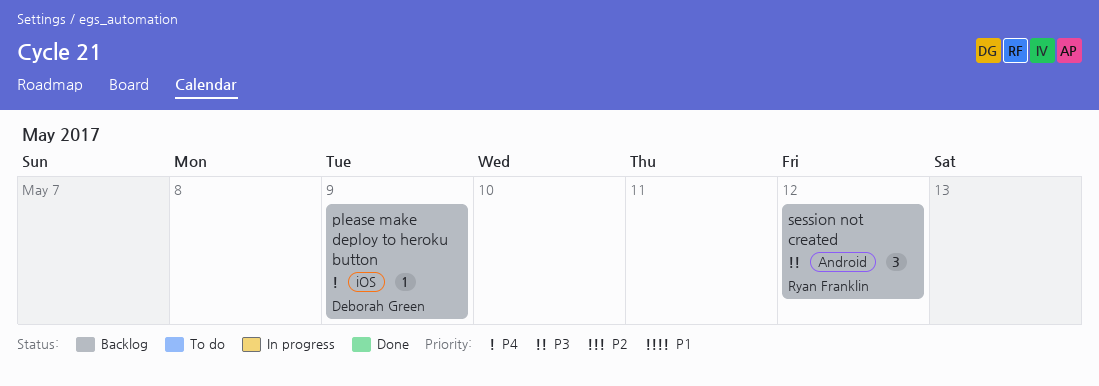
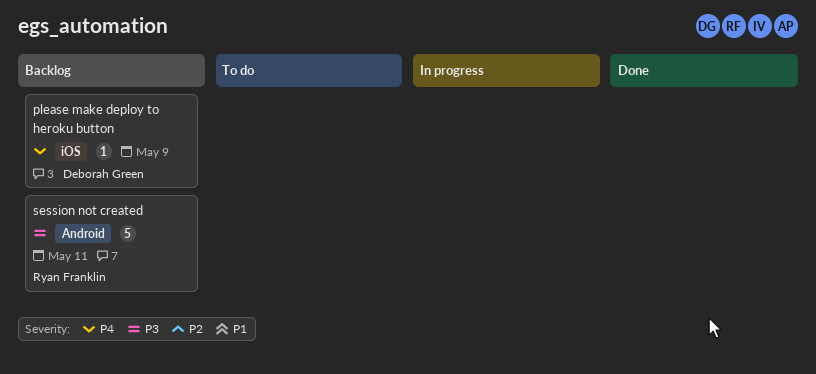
session not created, estimate: 3 -> 5
session not created, due: May 12 -> May 11

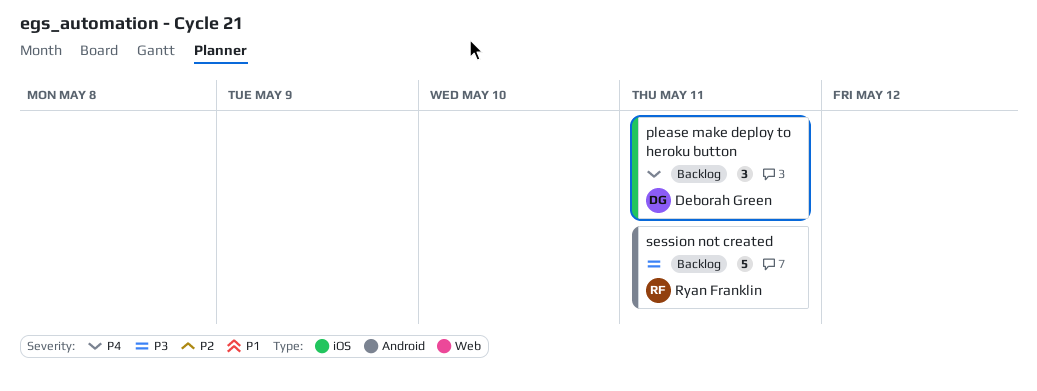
please make deploy to heroku button, estimate: 1 -> 3
please make deploy to heroku button, due: May 9 -> May 11

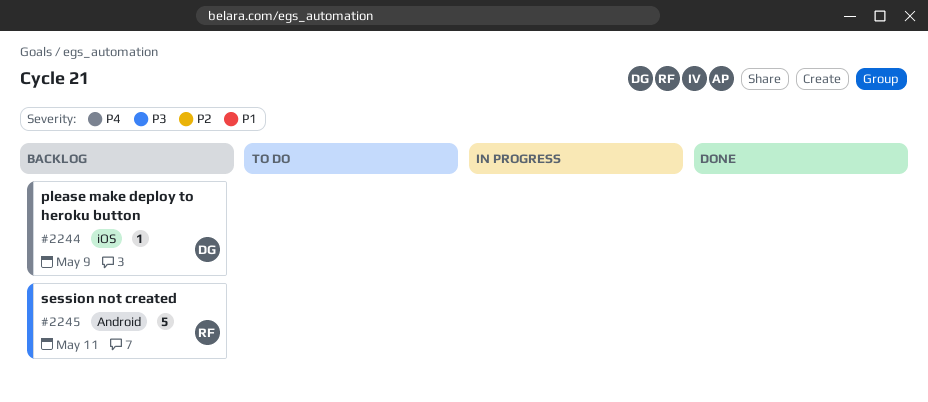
please make deploy to heroku button, estimate: 3 -> 1
please make deploy to heroku button, due: May 11 -> May 9

